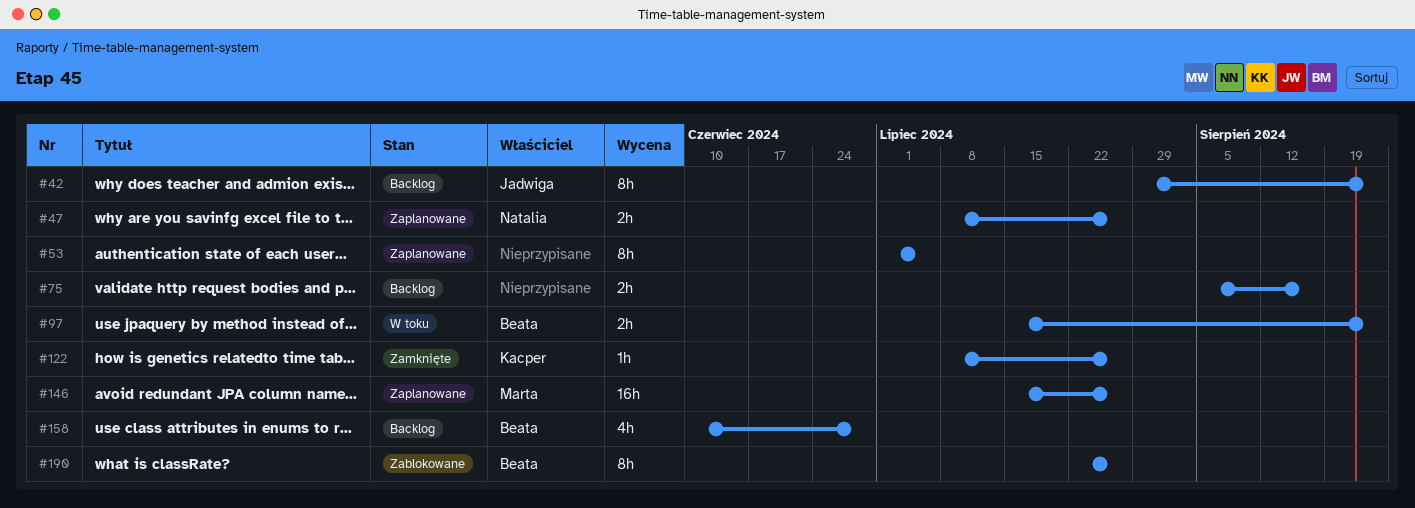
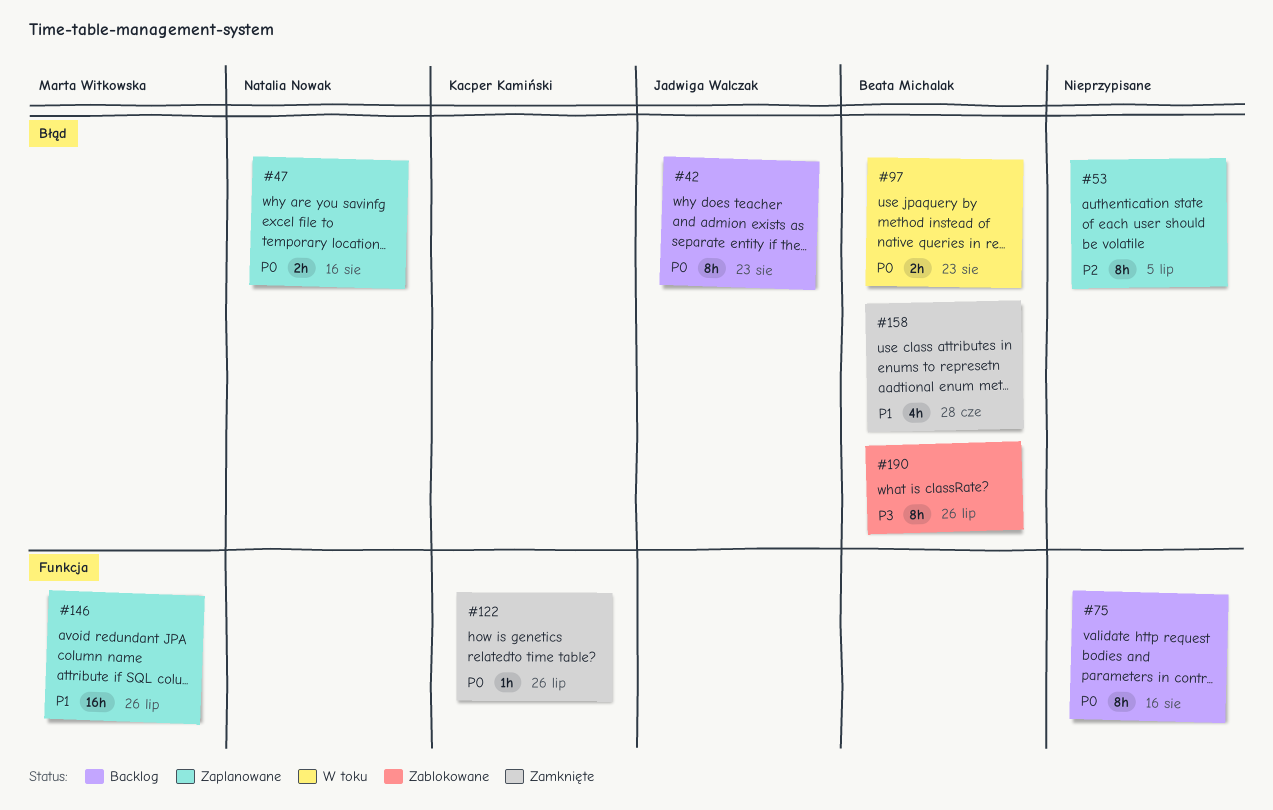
#47, due: Jul 26 -> Aug 16
#75, estimate: 2h -> 8h
#158, status: Backlog -> Zamknięte

